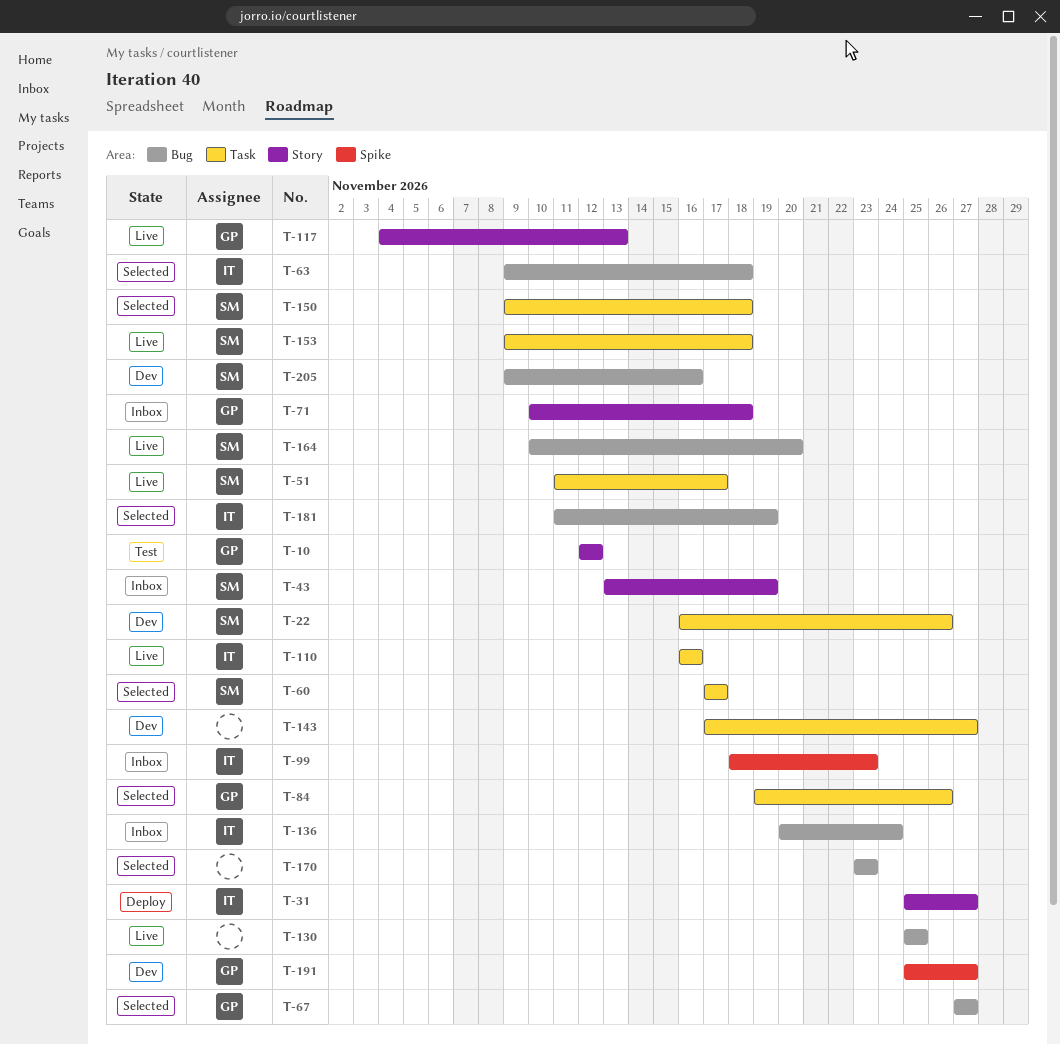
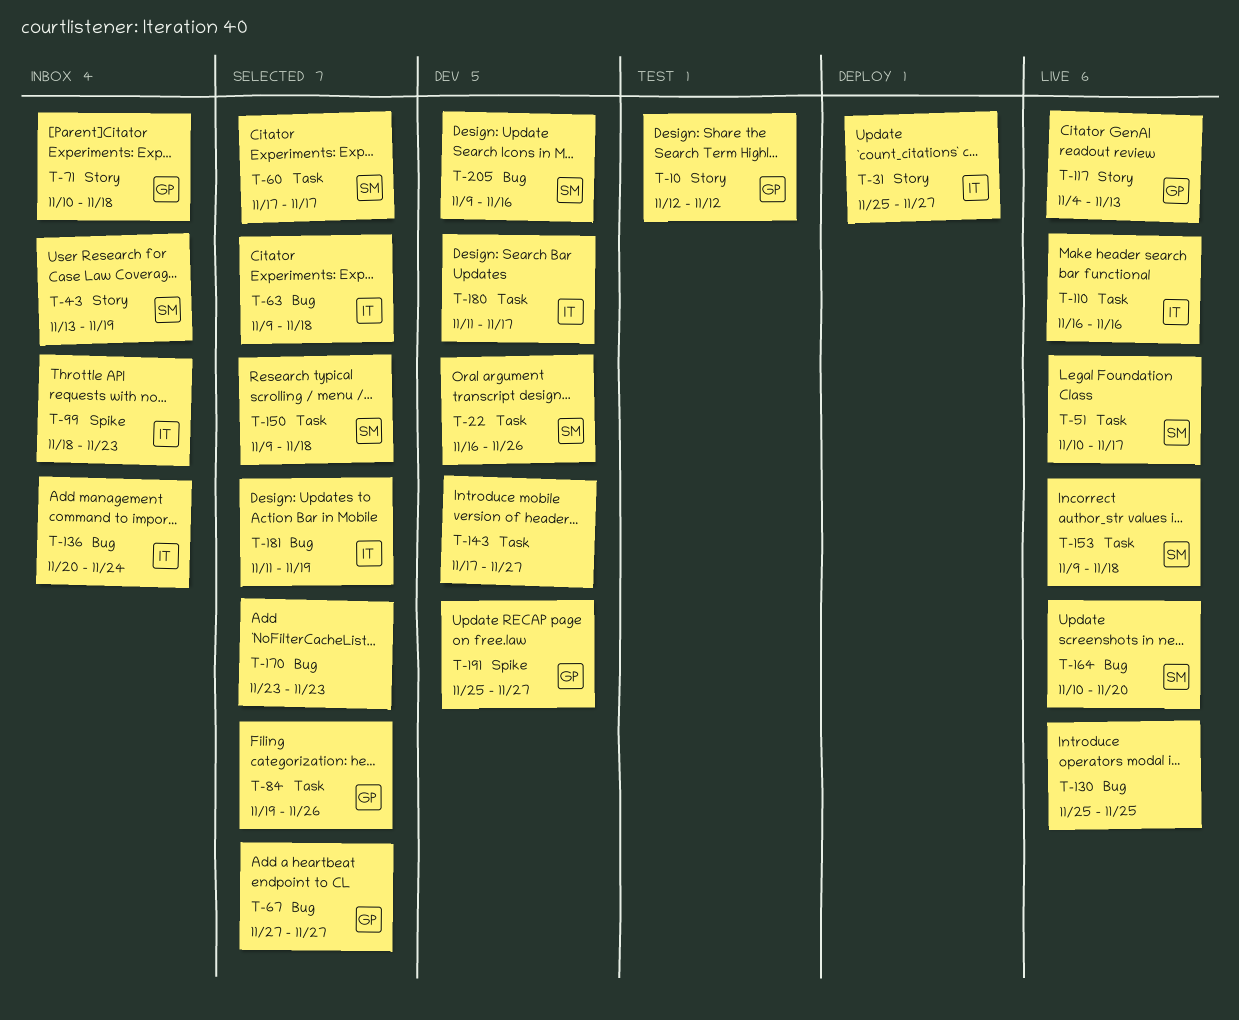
T-51, start: Nov 11 -> Nov 10
T-180: none -> present

